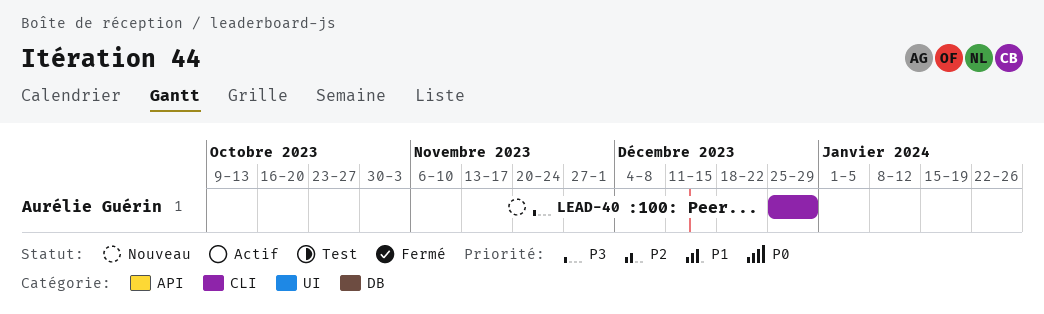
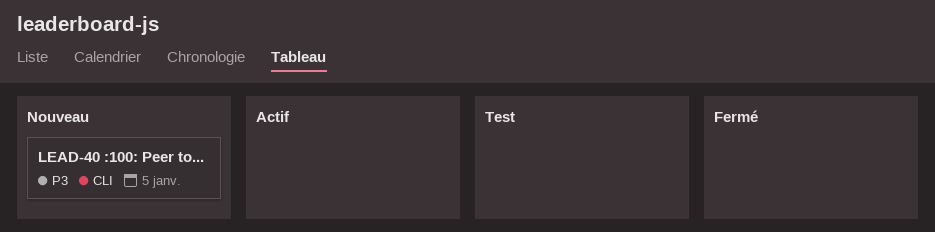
LEAD-40, due: Dec 29 -> Jan 5

